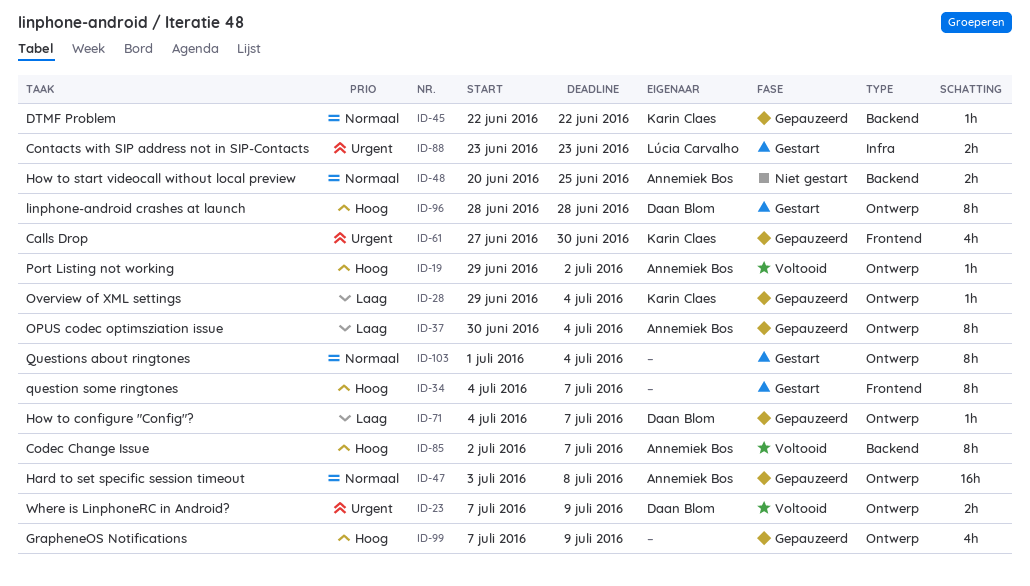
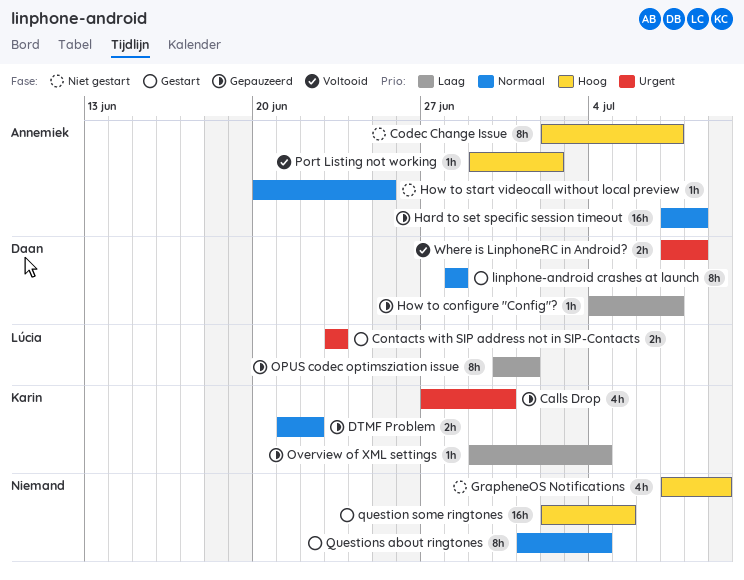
Codec Change Issue, status: Voltooid -> Niet gestart
DTMF Problem, estimate: 1h -> 2h
DTMF Problem, start: Jun 22 -> Jun 21
GrapheneOS Notifications, status: Gepauzeerd -> Niet gestart
Hard to set specific session timeout, start: Jul 3 -> Jul 7
How to start videocall without local preview, estimate: 2h -> 1h
linphone-android crashes at launch, priority: Hoog -> Normaal
OPUS codec optimsziation issue, owner: Annemiek Bos -> Lúcia Carvalho
OPUS codec optimsziation issue, due: Jul 4 -> Jul 1
question some ringtones, estimate: 8h -> 16h
question some ringtones, start: Jul 4 -> Jul 2
question some ringtones, due: Jul 7 -> Jul 5
Where is LinphoneRC in Android?, due: Jul 9 -> Jul 8

